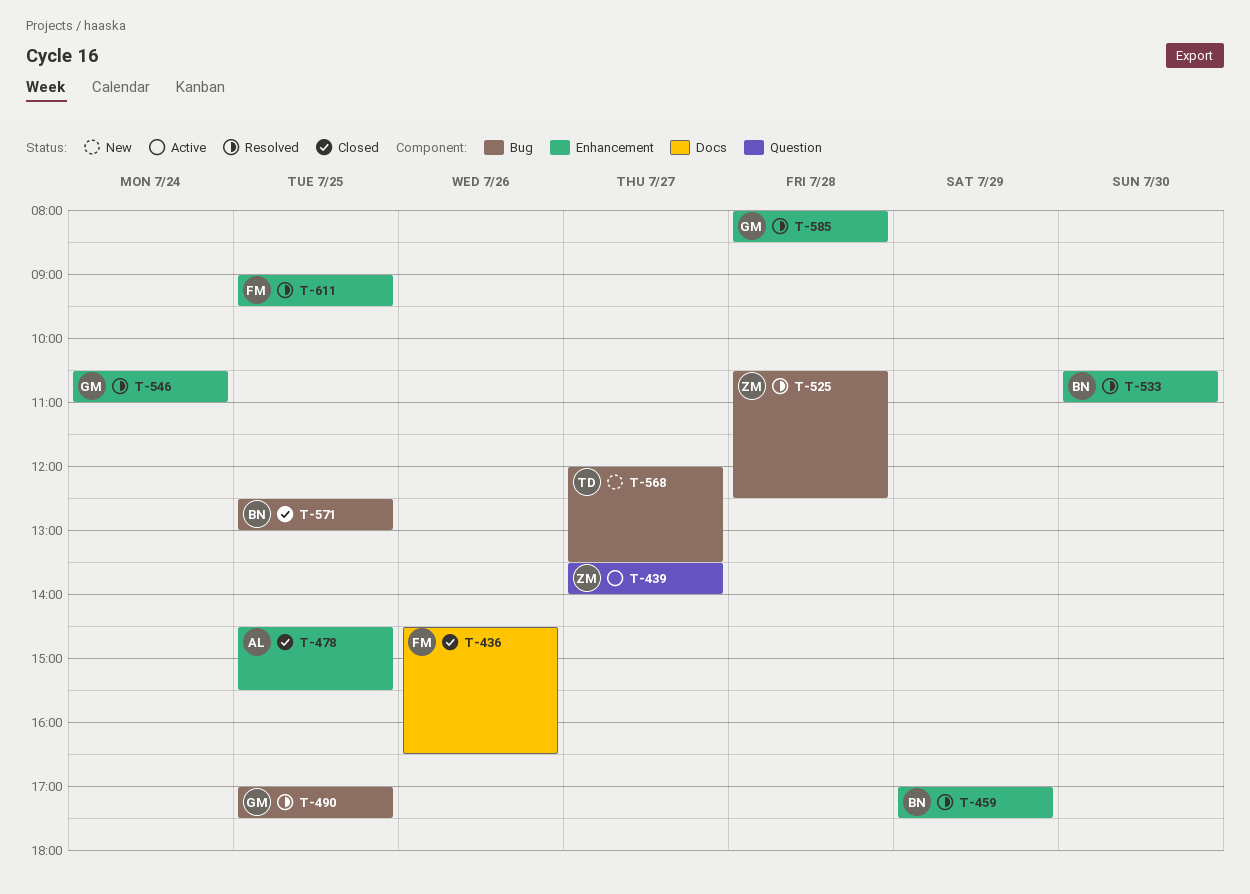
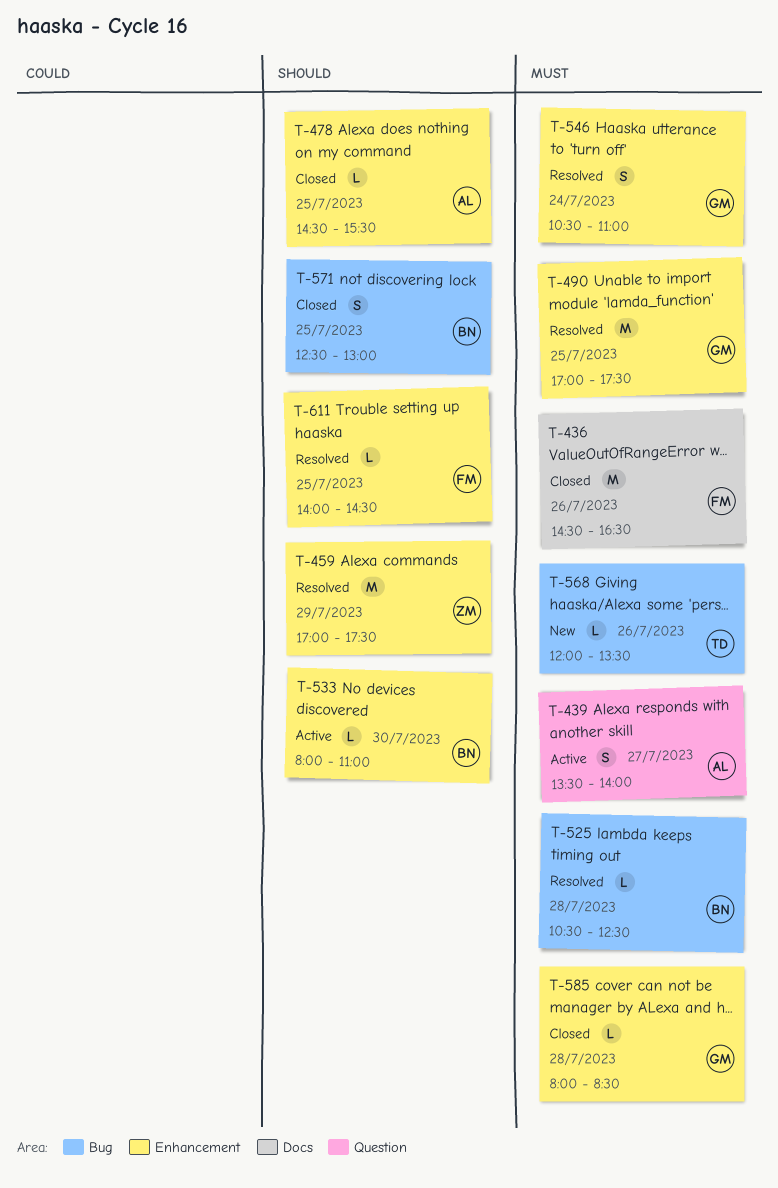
T-439, owner: ZM -> AL
T-459, owner: BN -> ZM
T-490, label: Bug -> Enhancement
T-525, owner: ZM -> BN
T-533, status: Resolved -> Active
T-533, begins: 10:30 -> 08:00
T-568, day: Jul 27 -> Jul 26
T-585, status: Resolved -> Closed
T-611, begins: 09:00 -> 14:00
T-611, ends: 09:30 -> 14:30

